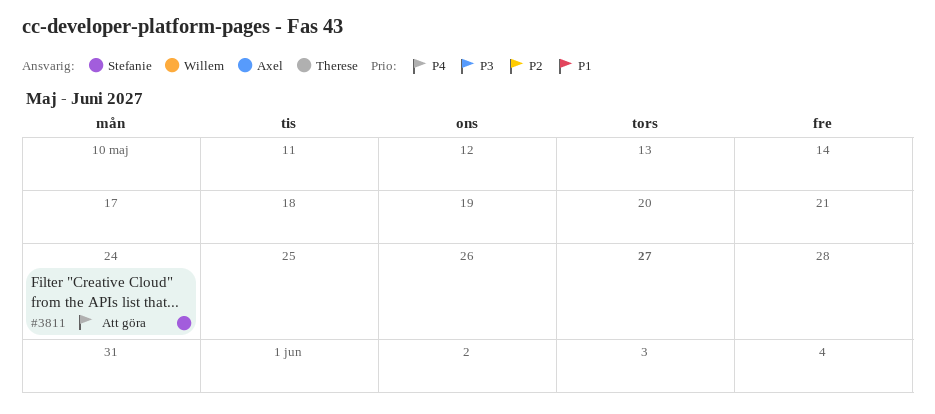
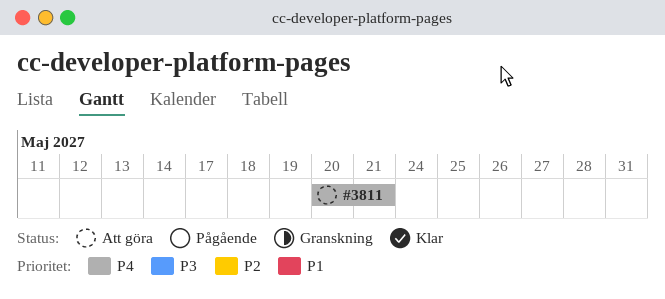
#3811, due: May 24 -> May 21

